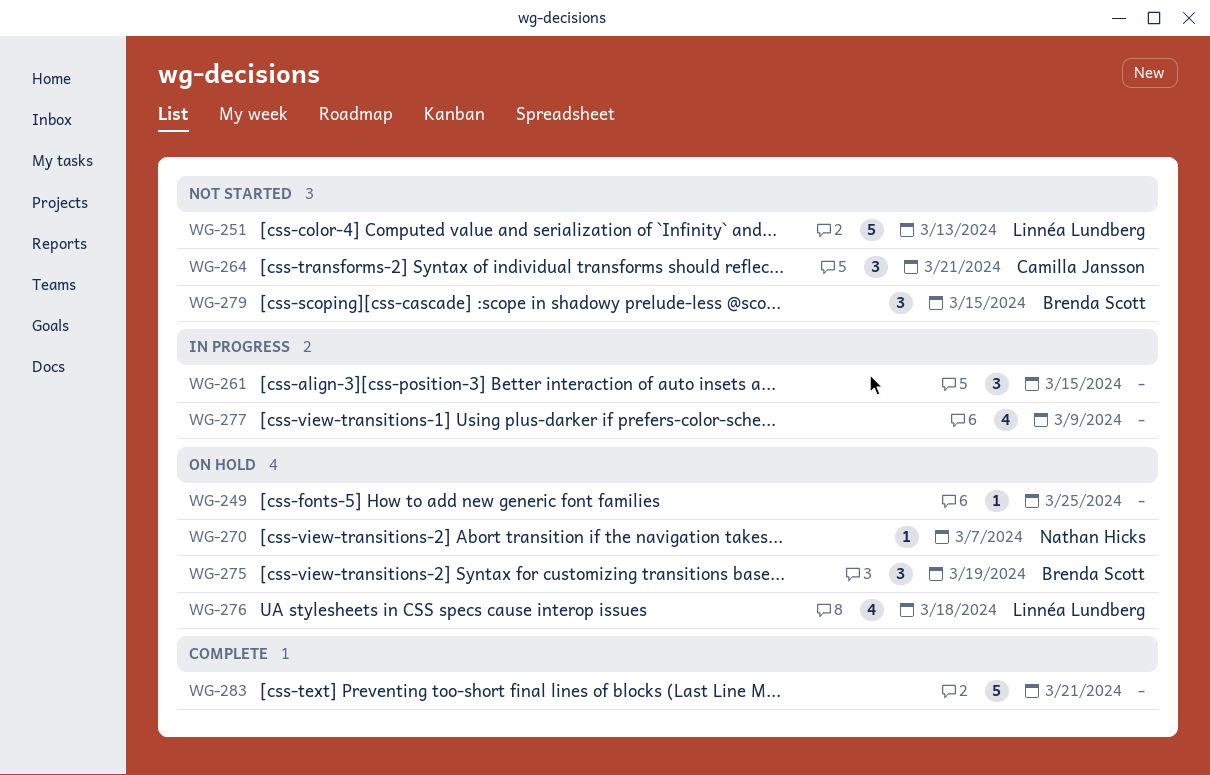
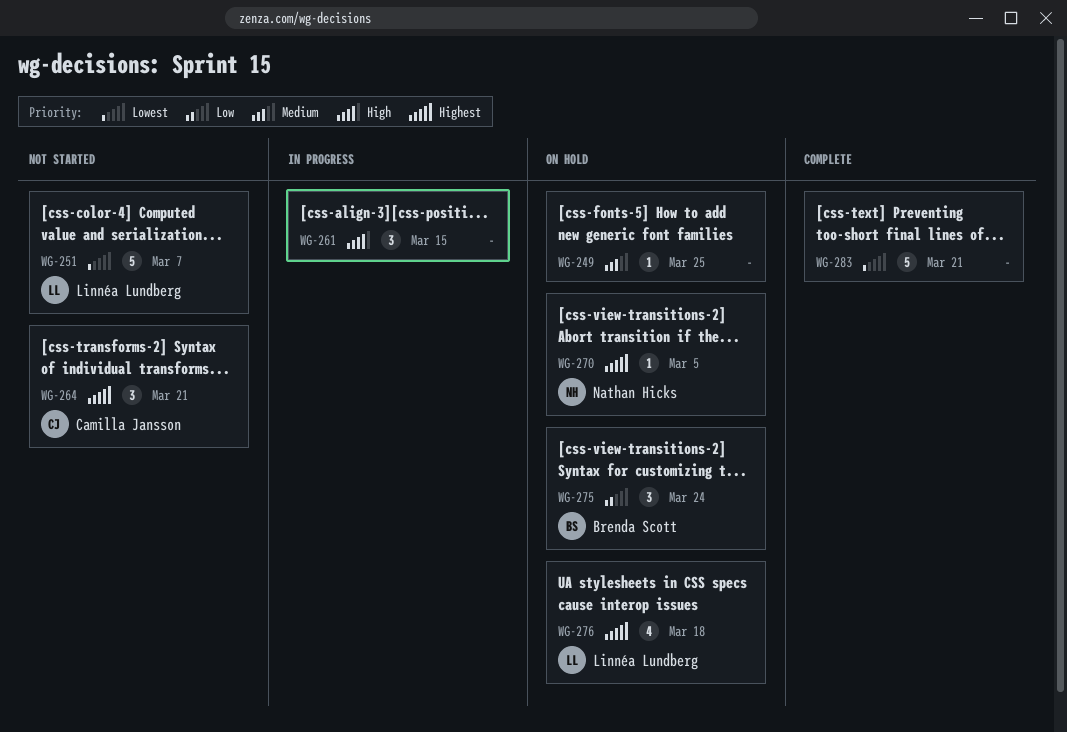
WG-251, due: Mar 13 -> Mar 7
WG-270, due: Mar 7 -> Mar 5
WG-275, due: Mar 19 -> Mar 24
WG-277: present -> none
WG-279: present -> none

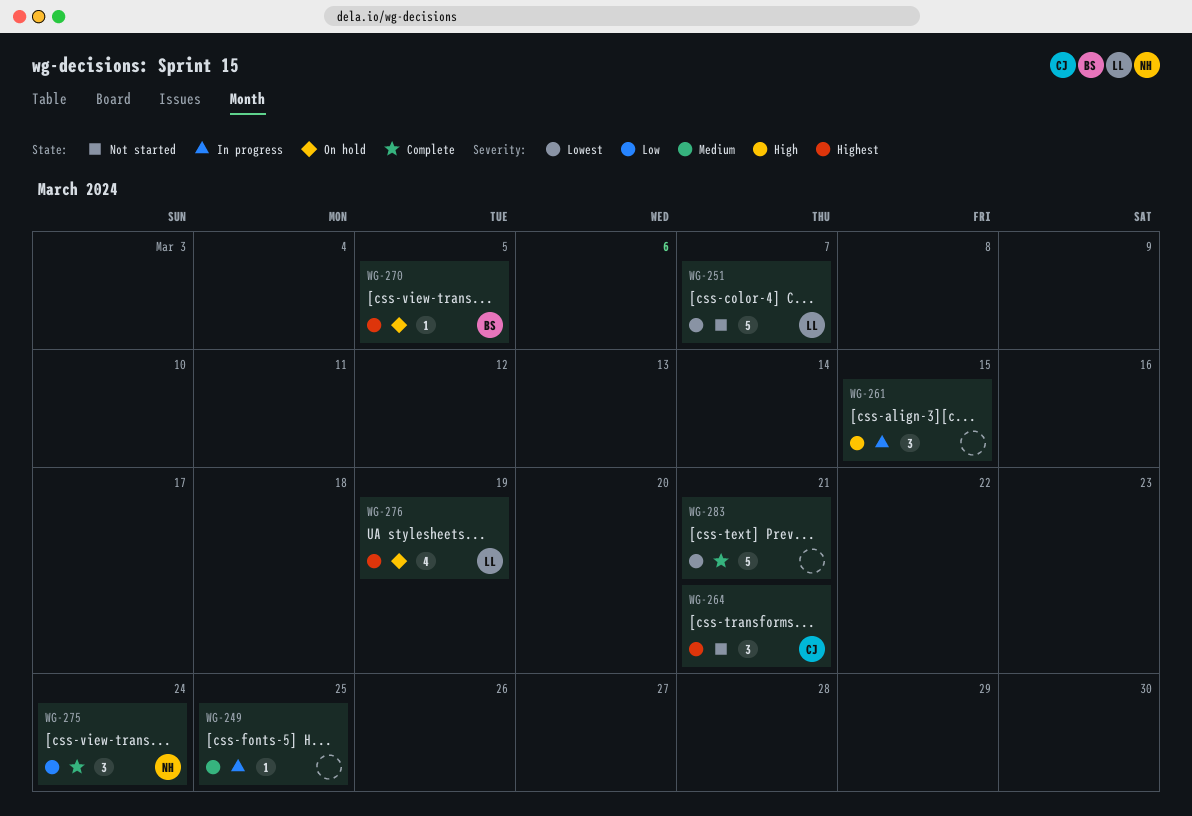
WG-249, status: On hold -> In progress
WG-270, owner: Nathan Hicks -> Brenda Scott
WG-275, status: On hold -> Complete
WG-275, owner: Brenda Scott -> Nathan Hicks
WG-276, due: Mar 18 -> Mar 19

